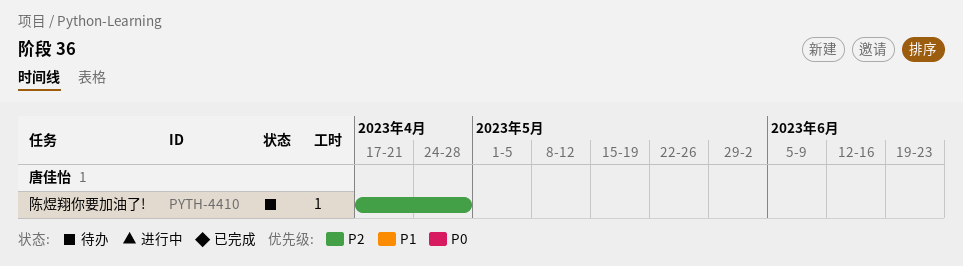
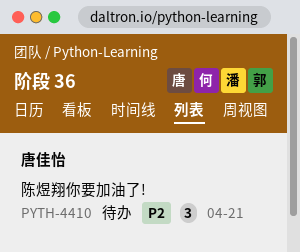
PYTH-4410, estimate: 1 -> 3
PYTH-4410, due: Apr 28 -> Apr 21

